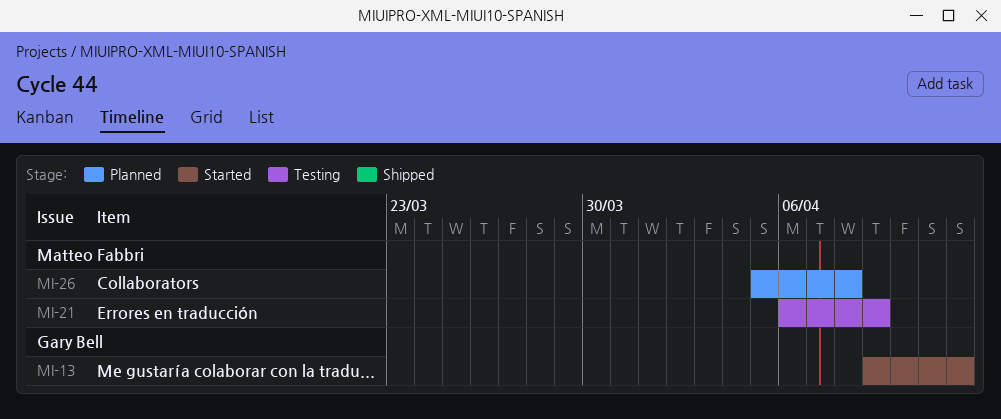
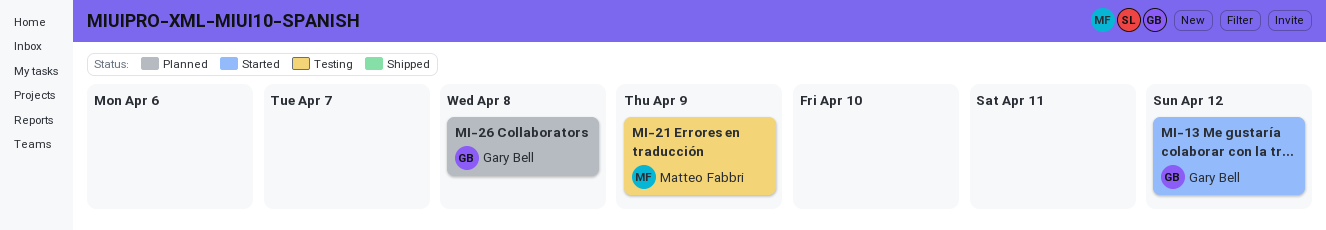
MI-26, owner: Matteo Fabbri -> Gary Bell

